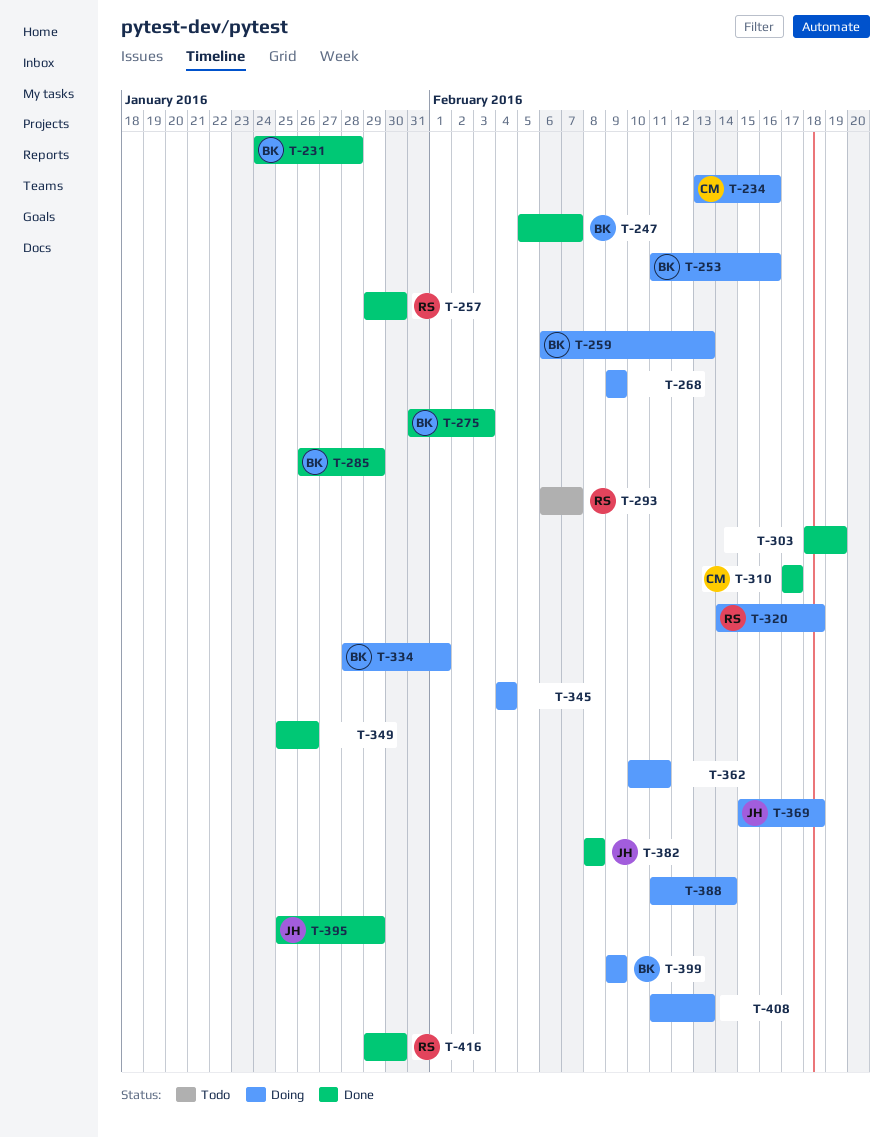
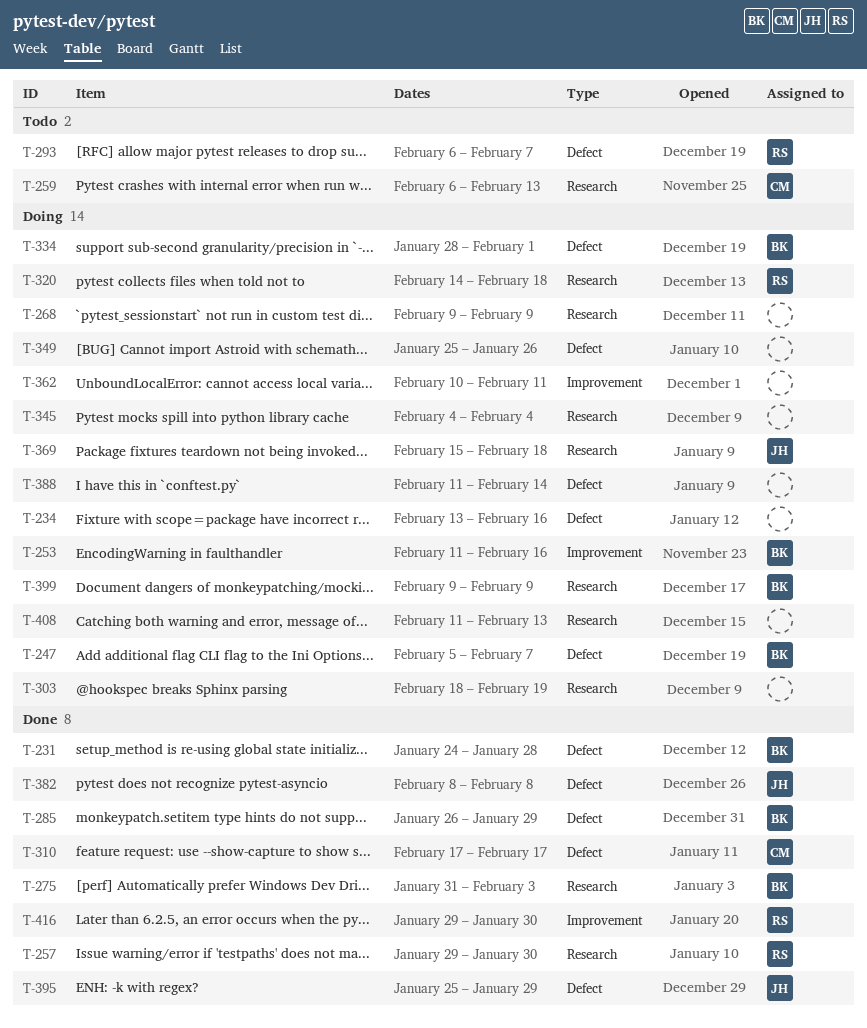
T-234, owner: CM -> none
T-247, status: Done -> Doing
T-259, status: Doing -> Todo
T-259, owner: BK -> CM
T-303, status: Done -> Doing
T-349, status: Done -> Doing

